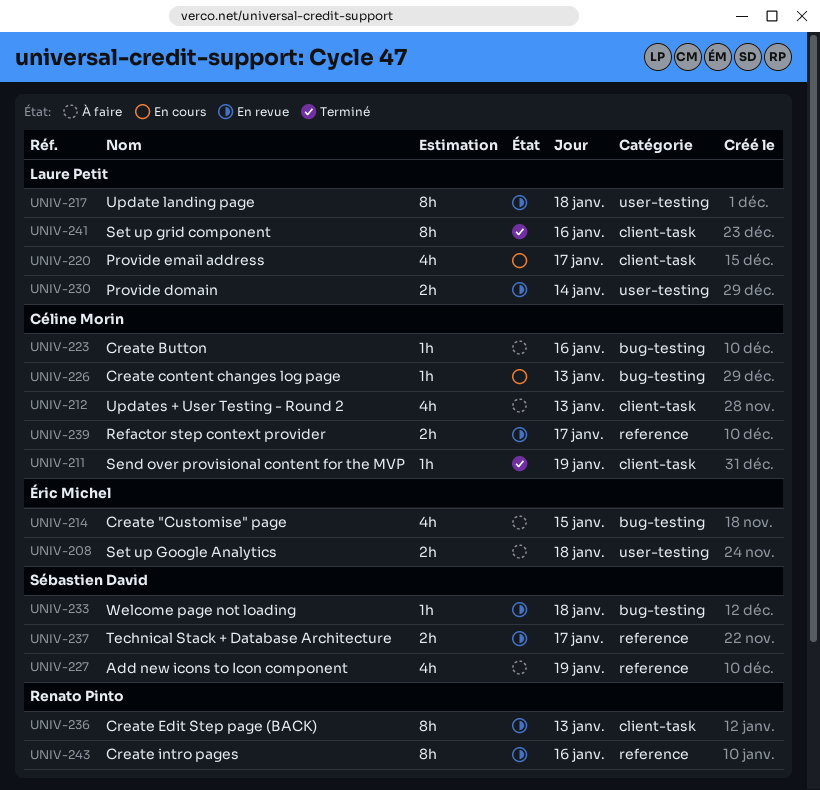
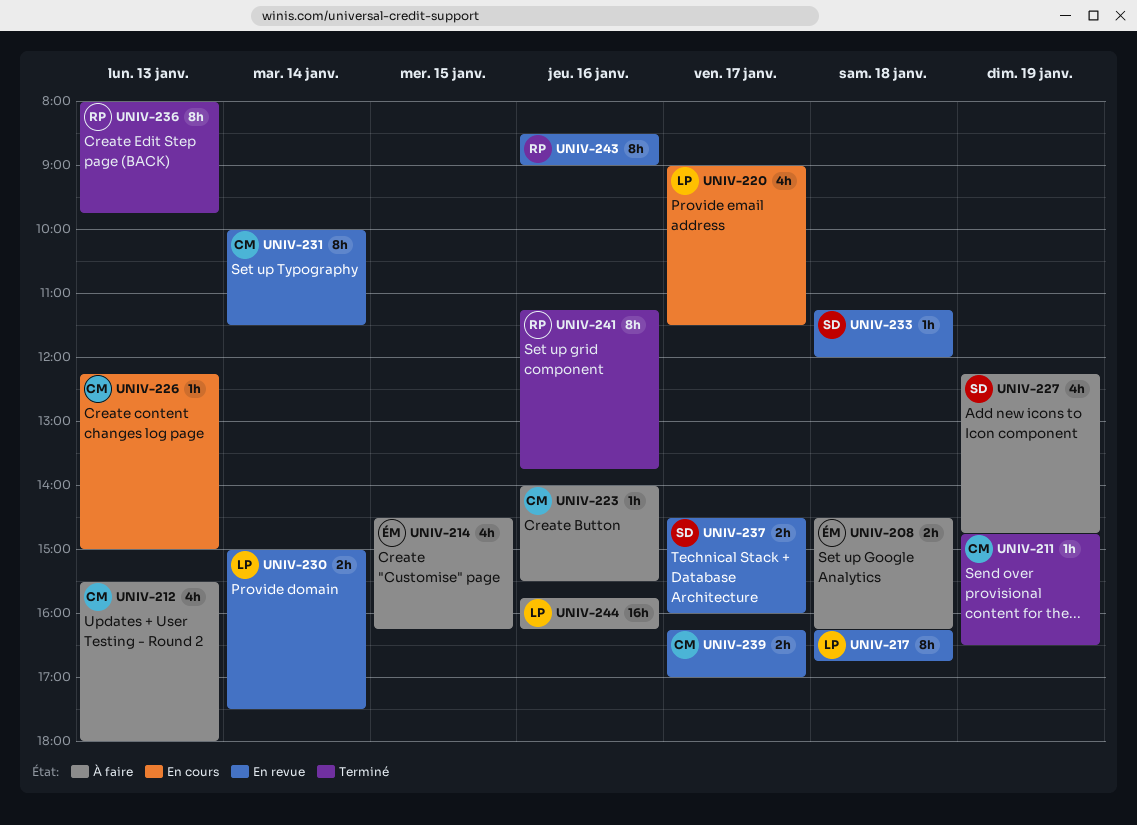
UNIV-231: none -> present
UNIV-236, status: En revue -> Terminé
UNIV-241, owner: Laure Petit -> Renato Pinto
UNIV-244: none -> present

